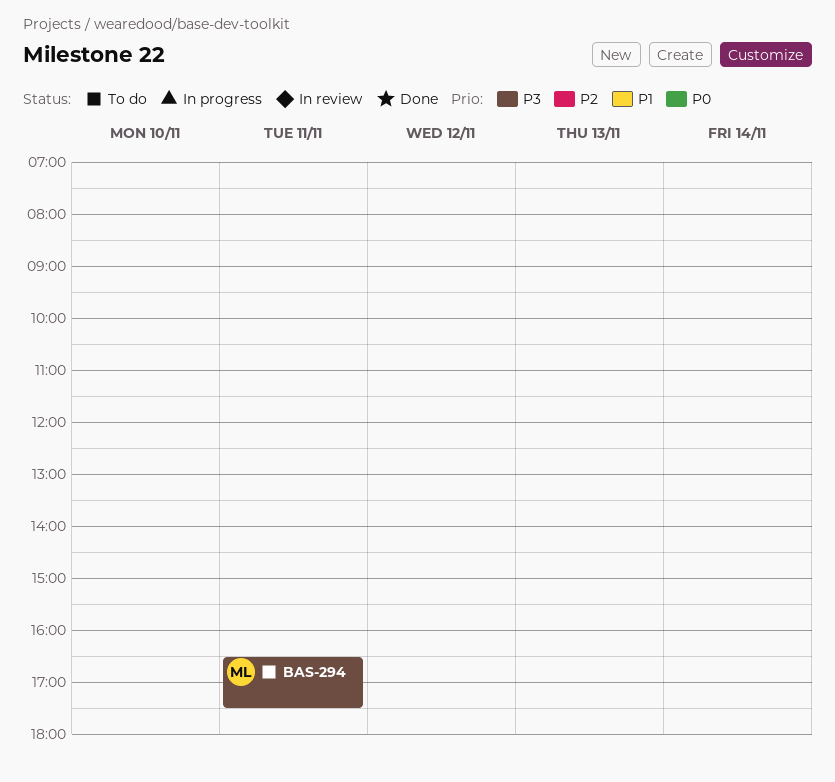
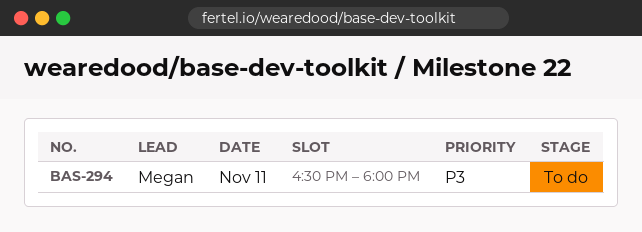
BAS-294, ends: 17:30 -> 18:00

